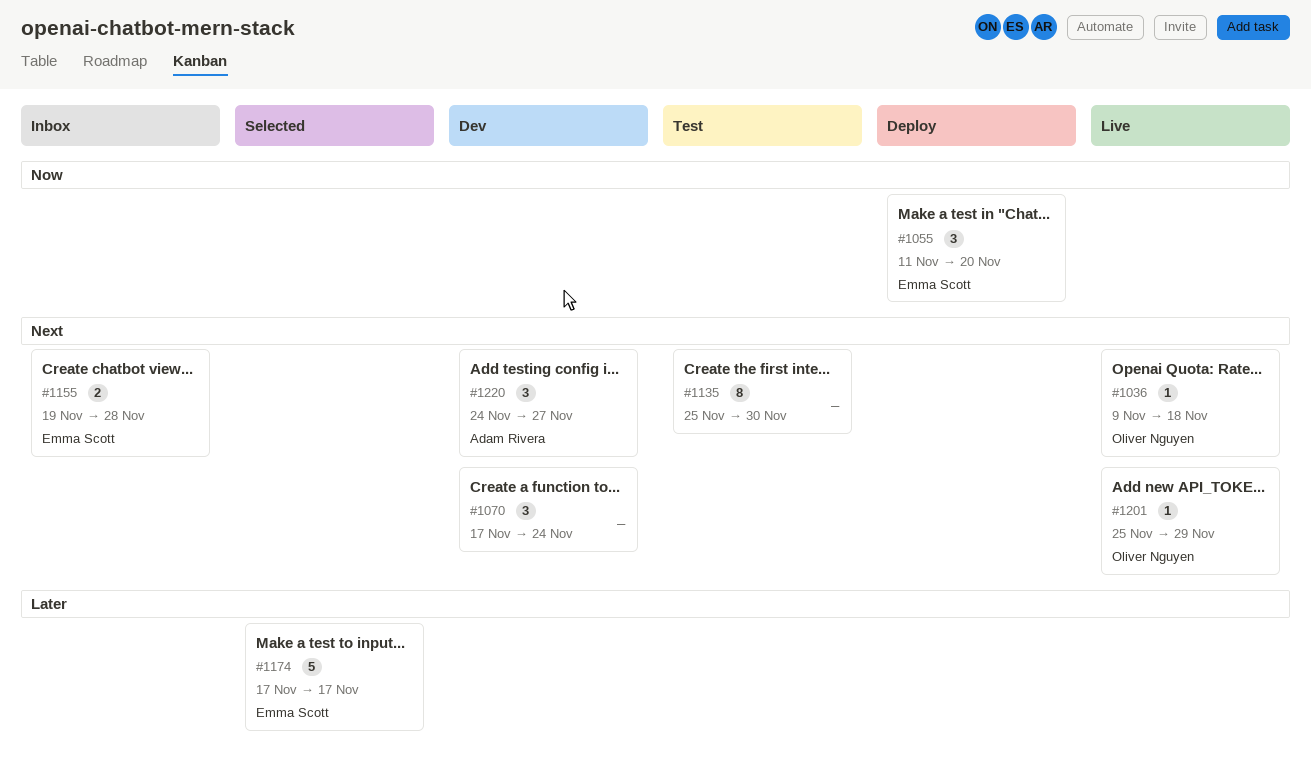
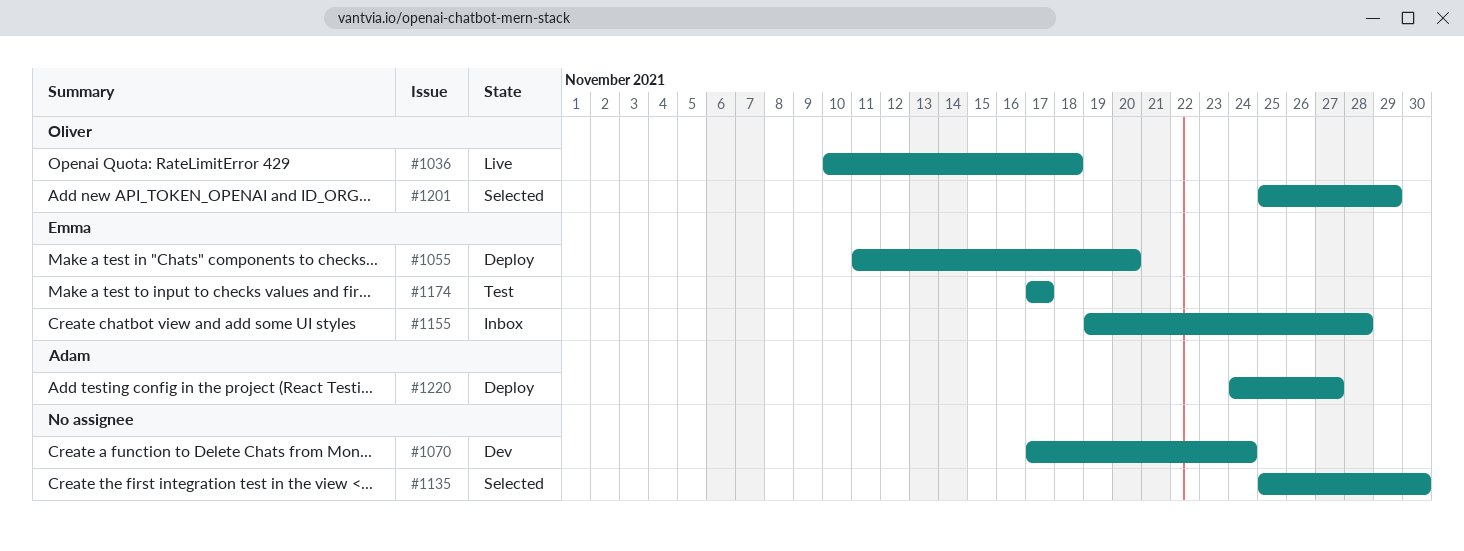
#1036, start: Nov 9 -> Nov 10
#1135, status: Test -> Selected
#1174, status: Selected -> Test
#1201, status: Live -> Selected
#1220, status: Dev -> Deploy

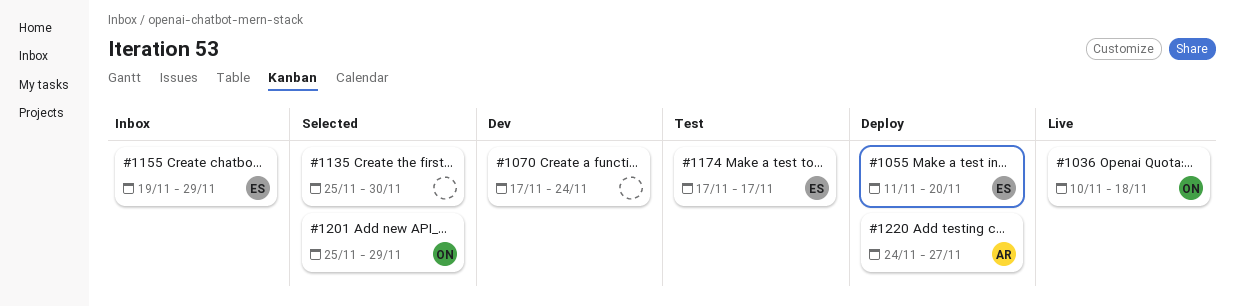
#1155, due: Nov 28 -> Nov 29

